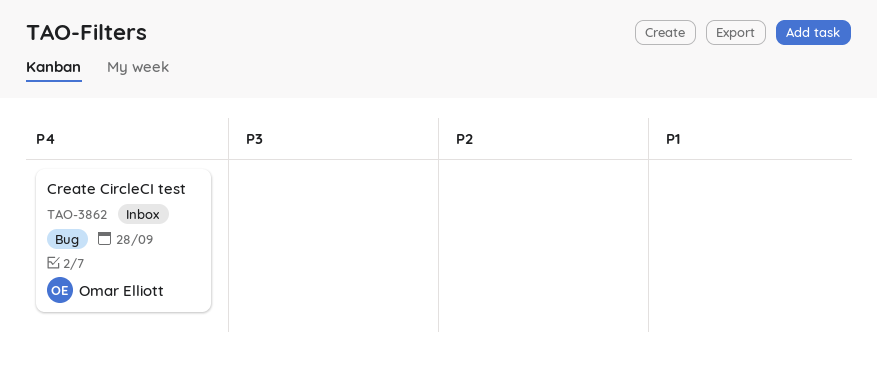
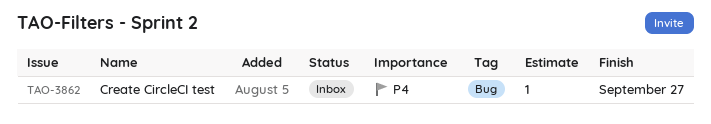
TAO-3862, due: Sep 28 -> Sep 27

